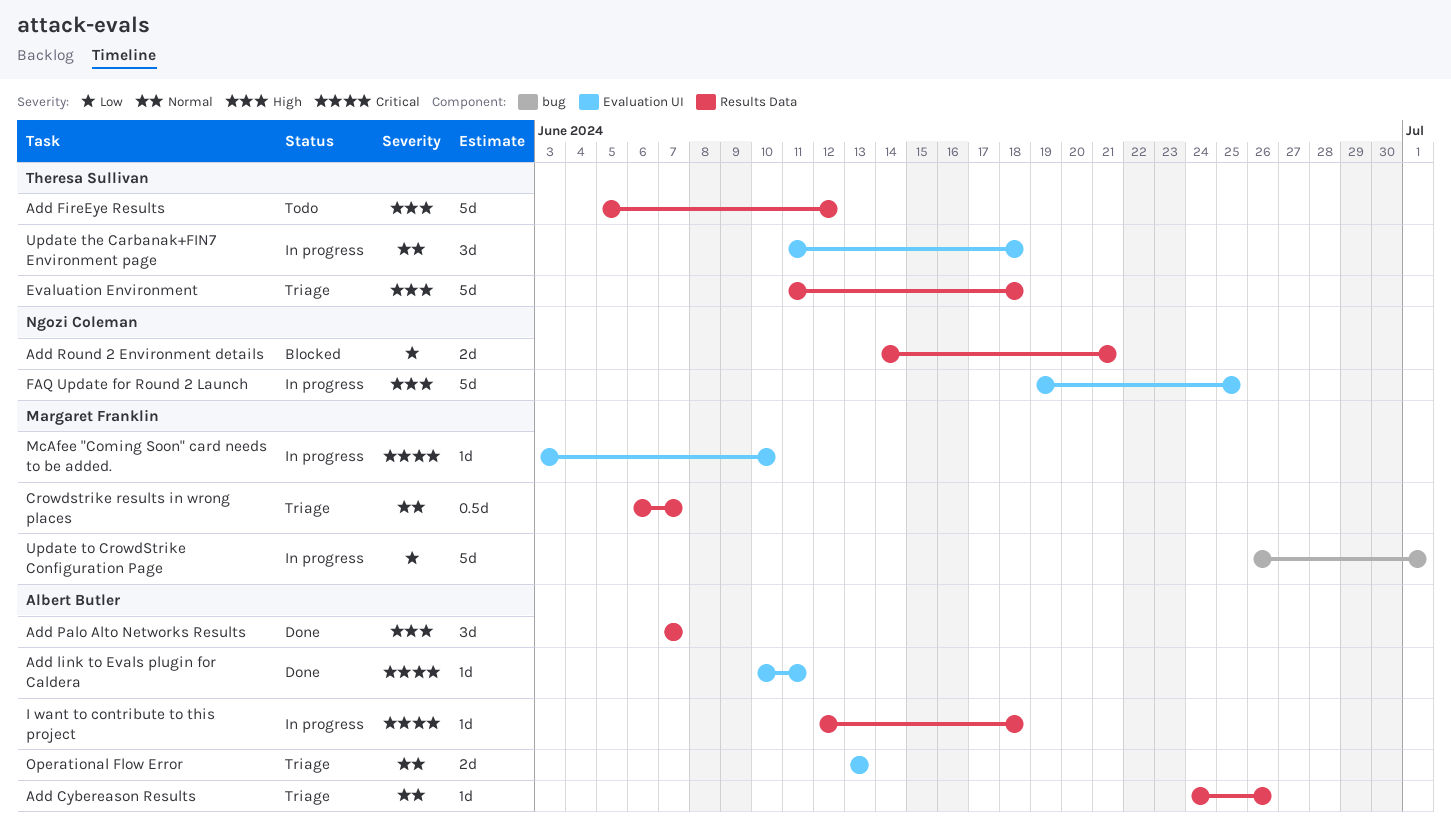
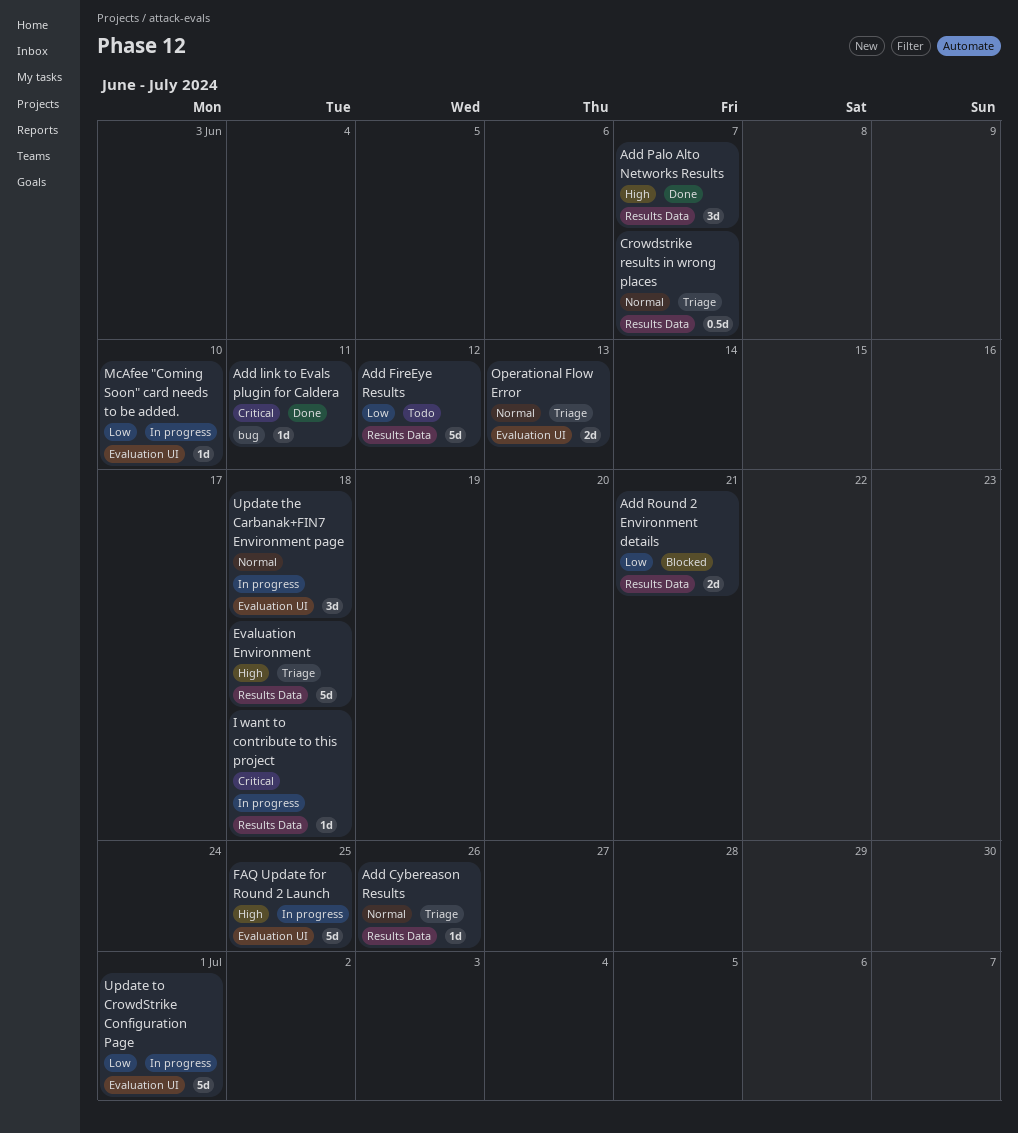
Add FireEye Results, priority: High -> Low
Add link to Evals plugin for Caldera, label: Evaluation UI -> bug
McAfee "Coming Soon" card needs to be added., priority: Critical -> Low
Update to CrowdStrike Configuration Page, label: bug -> Evaluation UI

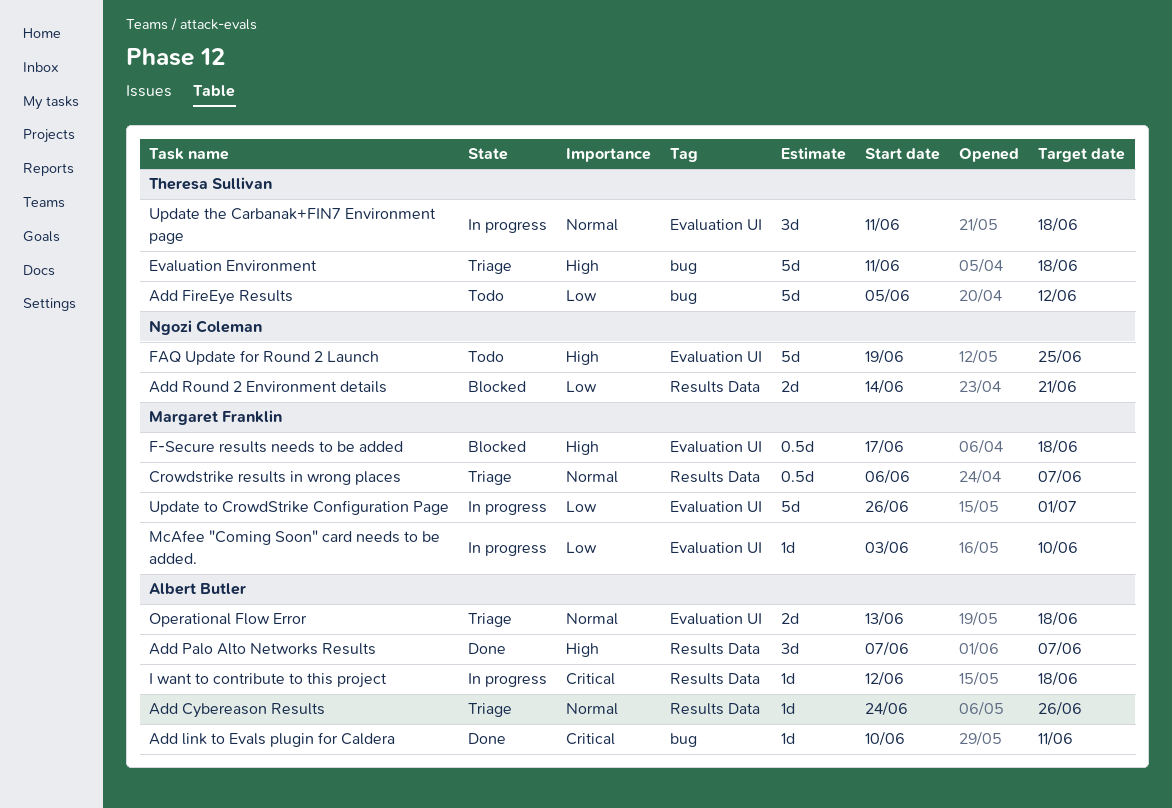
Add FireEye Results, label: Results Data -> bug
Evaluation Environment, label: Results Data -> bug
F-Secure results needs to be added: none -> present
FAQ Update for Round 2 Launch, status: In progress -> Todo
Operational Flow Error, due: Jun 13 -> Jun 18

